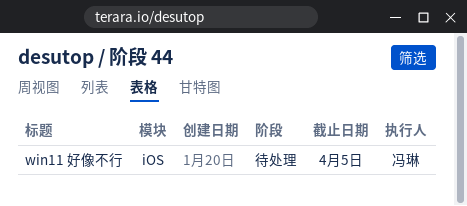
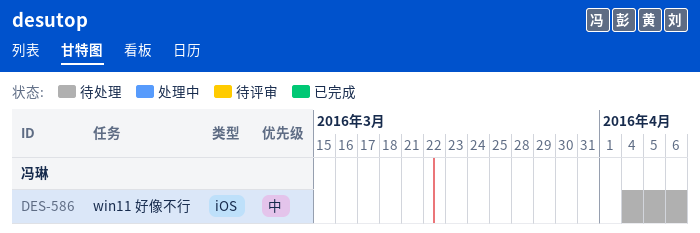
win11 好像不行, due: Apr 5 -> Apr 6

